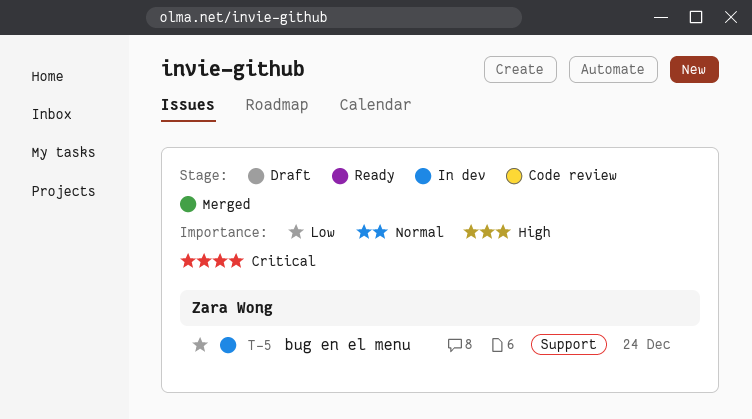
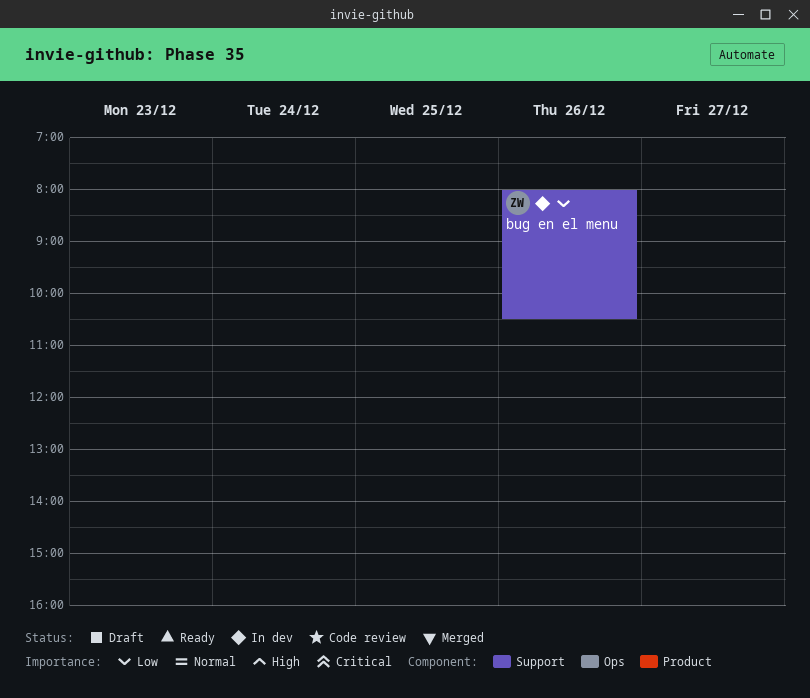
bug en el menu, day: Dec 24 -> Dec 26

